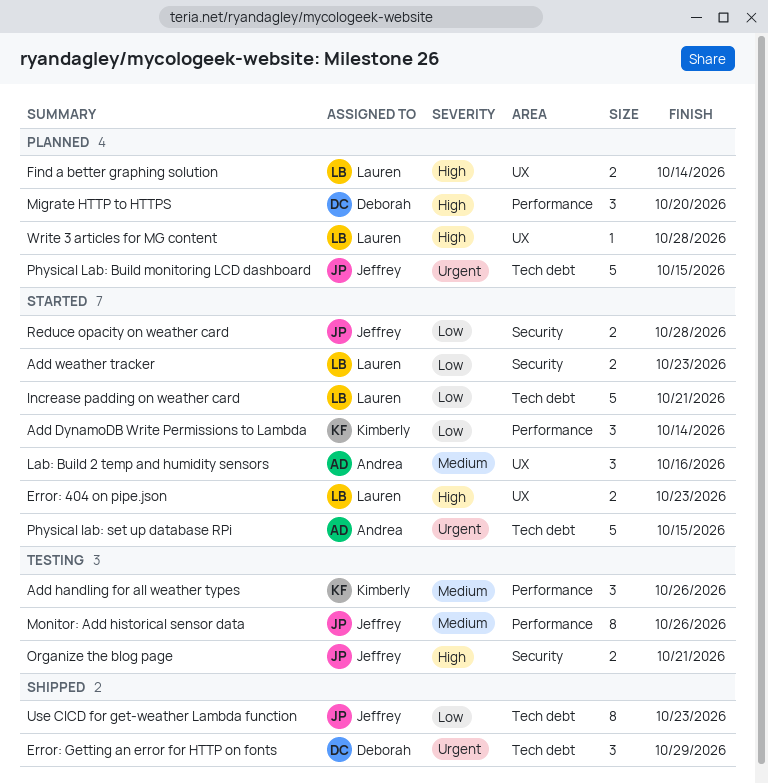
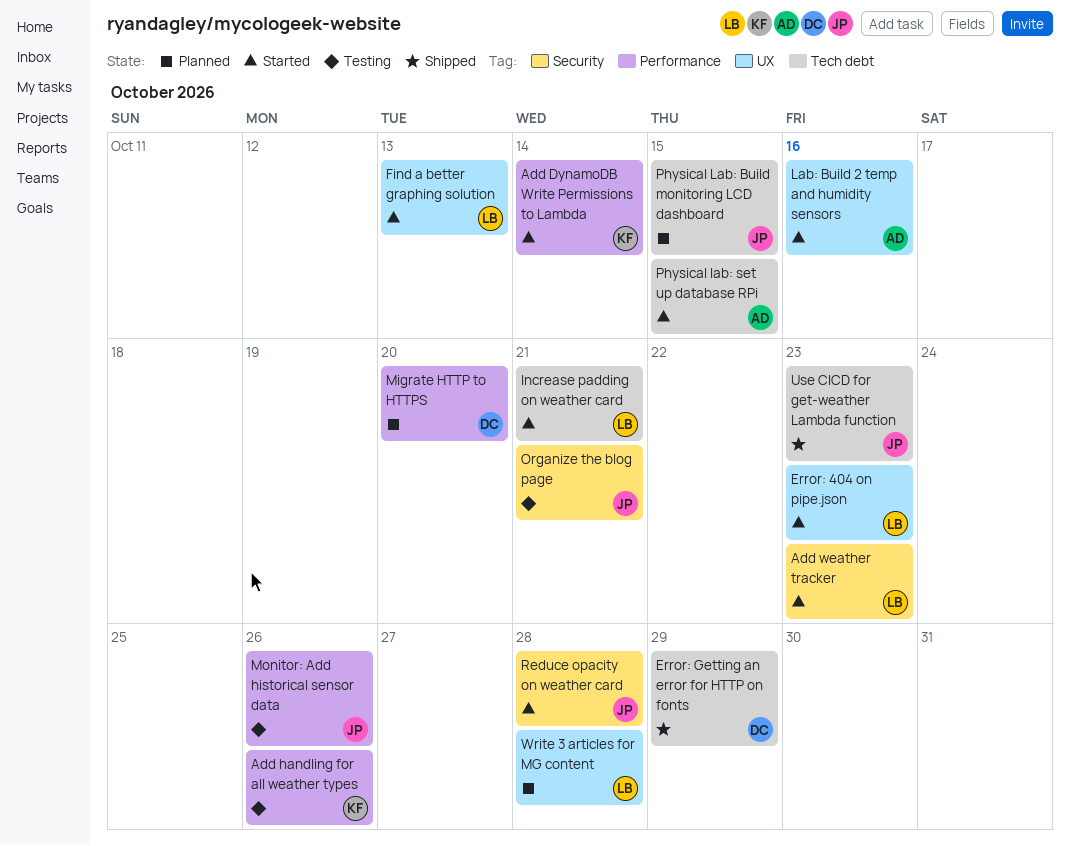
Find a better graphing solution, status: Planned -> Started
Find a better graphing solution, due: Oct 14 -> Oct 13

